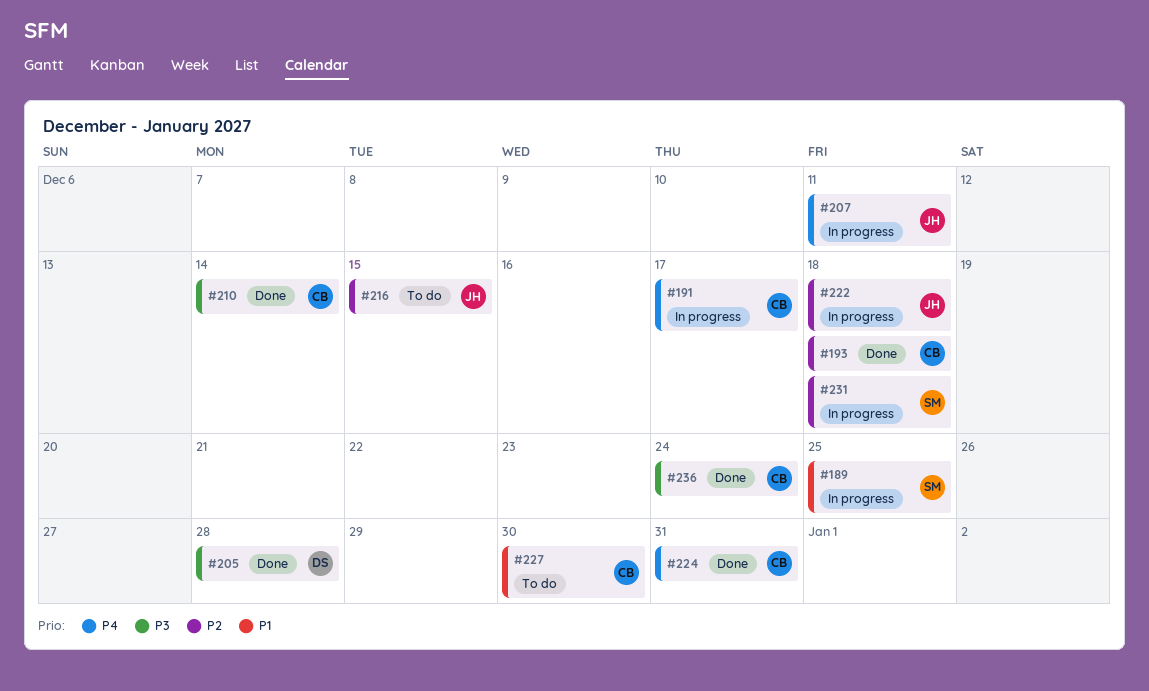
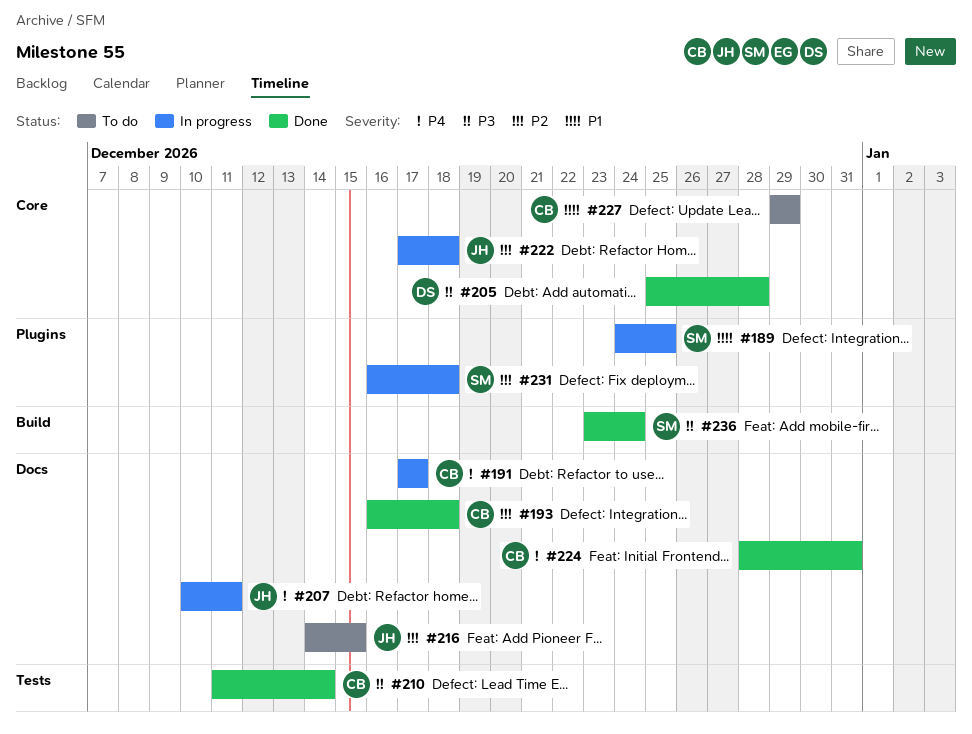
#227, due: Dec 30 -> Dec 29
#236, owner: CB -> SM

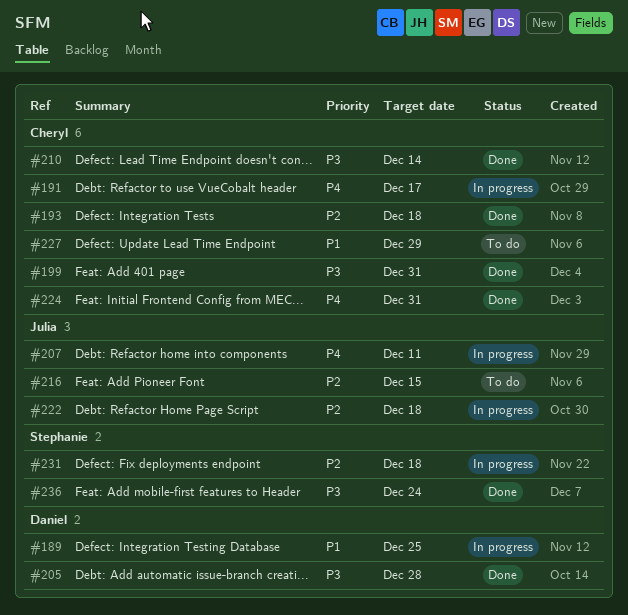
#189, owner: Stephanie -> Daniel
#199: none -> present

